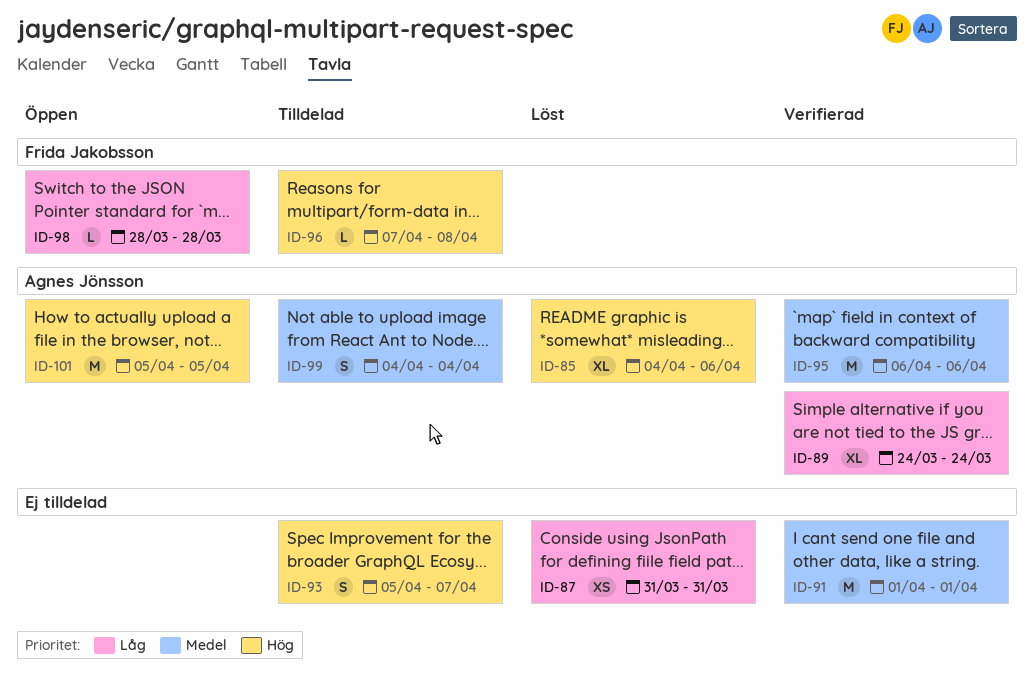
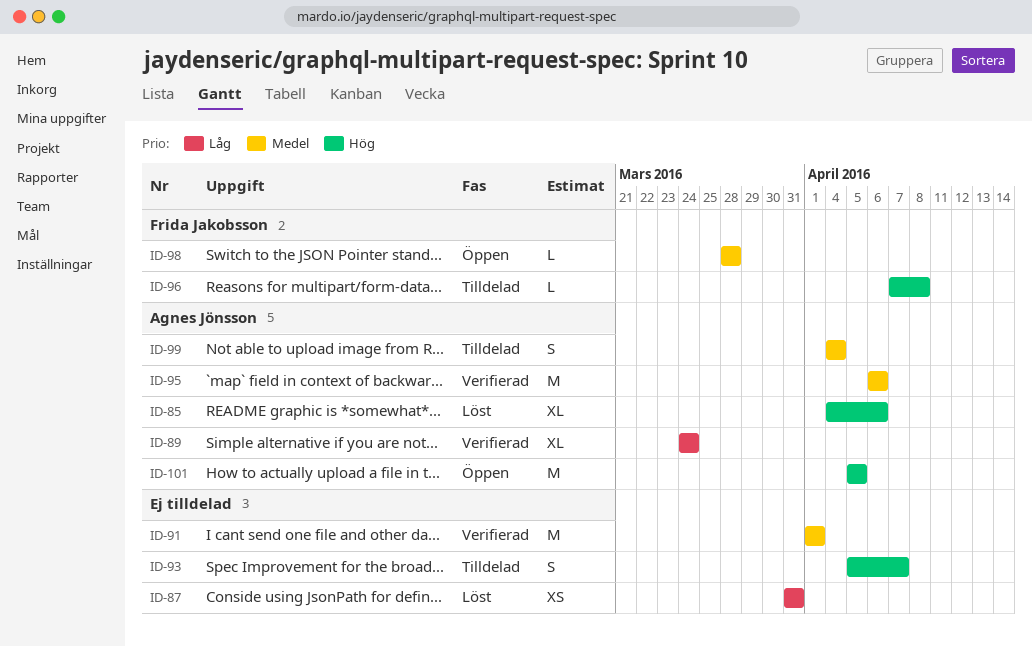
ID-98, priority: Låg -> Medel

